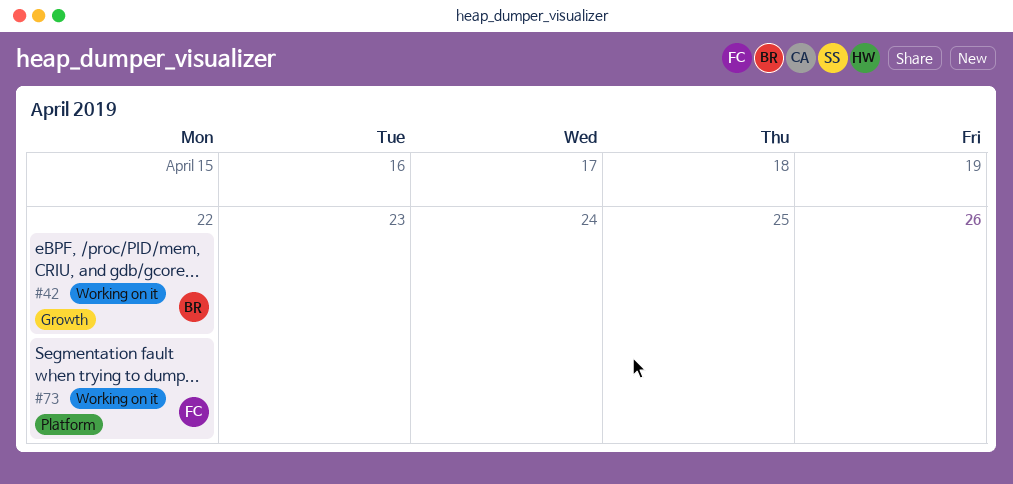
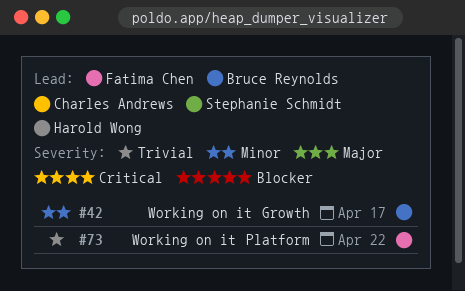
#42, due: Apr 22 -> Apr 17

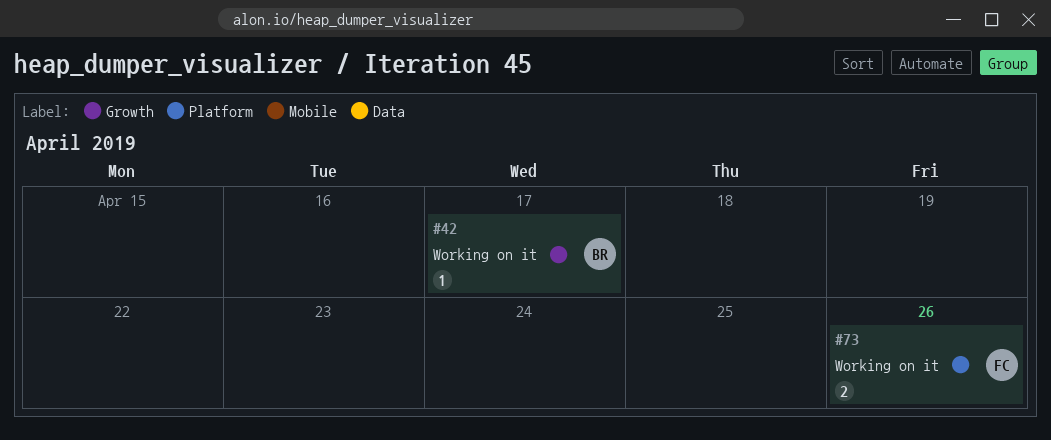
#73, due: Apr 22 -> Apr 26

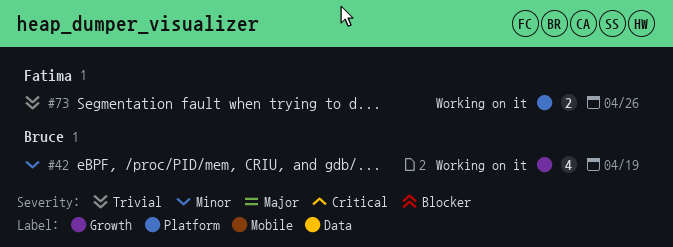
#42, estimate: 1 -> 4
#42, due: Apr 17 -> Apr 19

